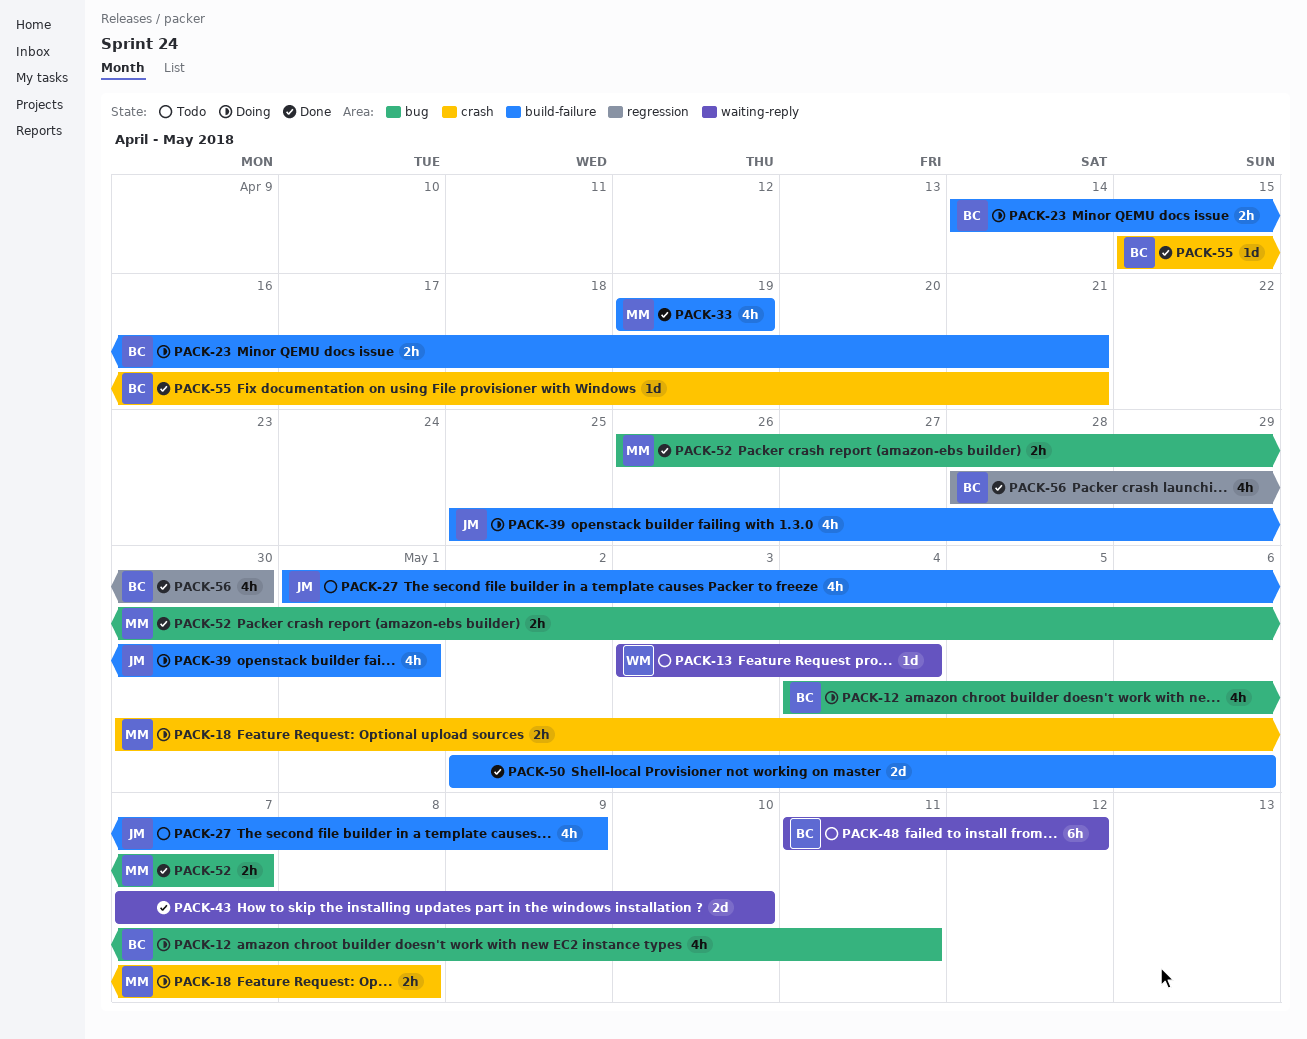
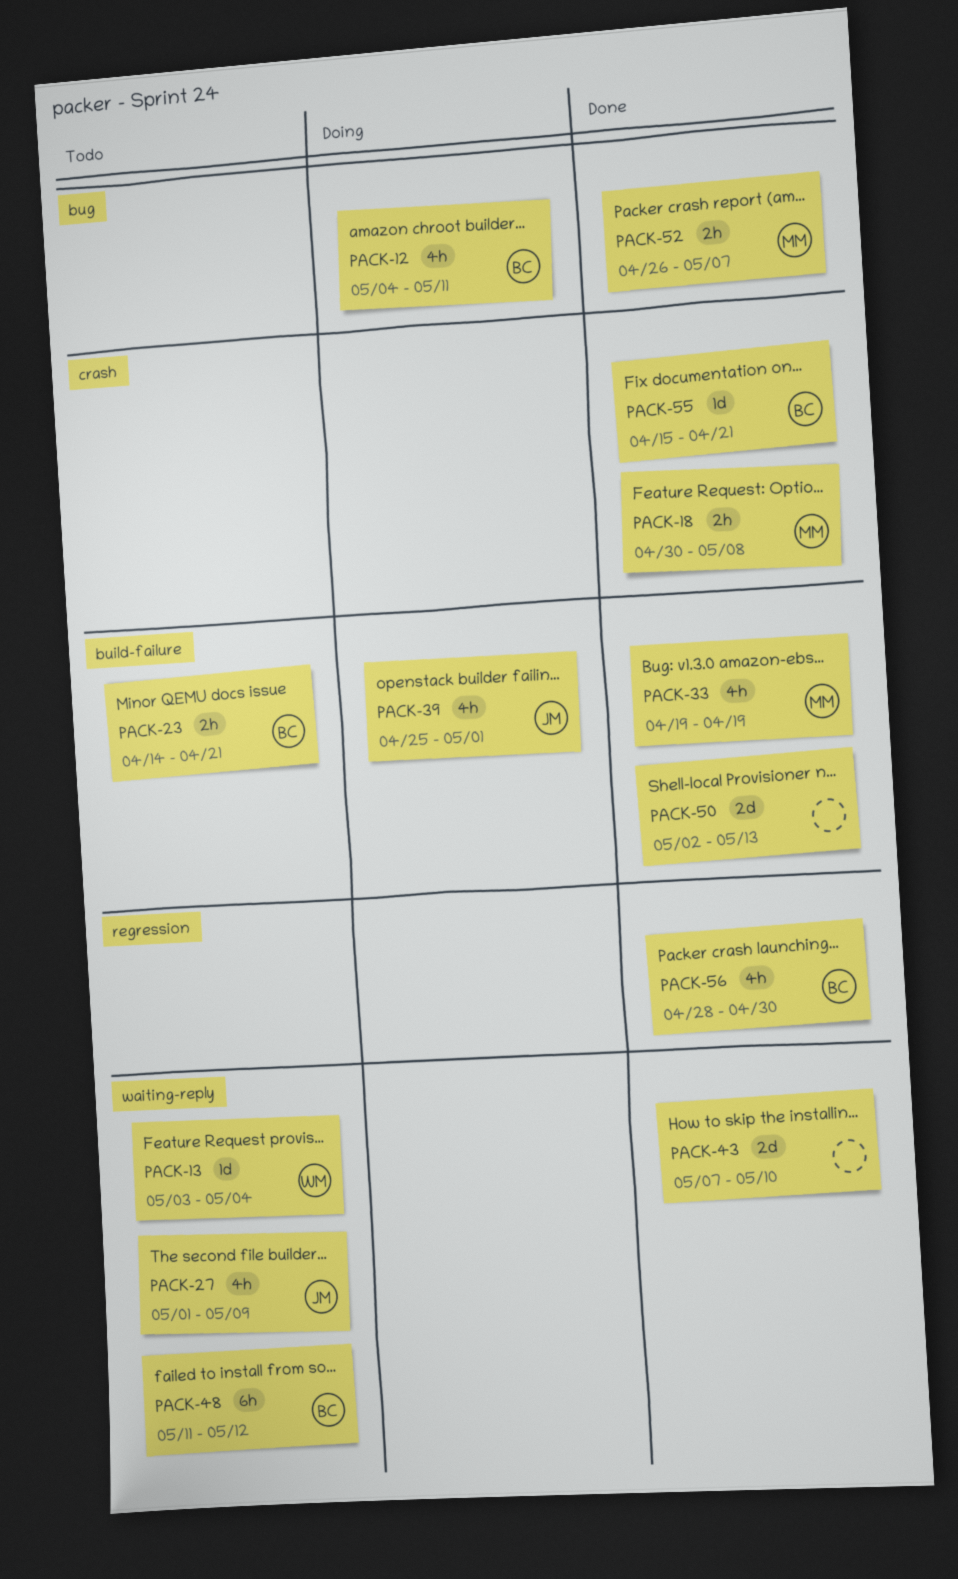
PACK-18, status: Doing -> Done
PACK-23, status: Doing -> Todo
PACK-27, label: build-failure -> waiting-reply
PACK-50, due: May 6 -> May 13

